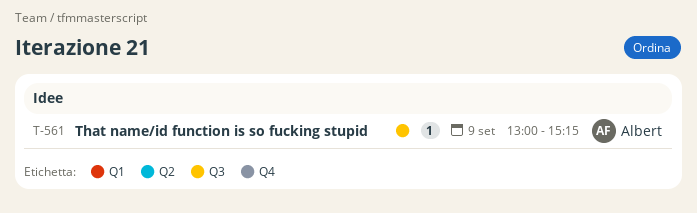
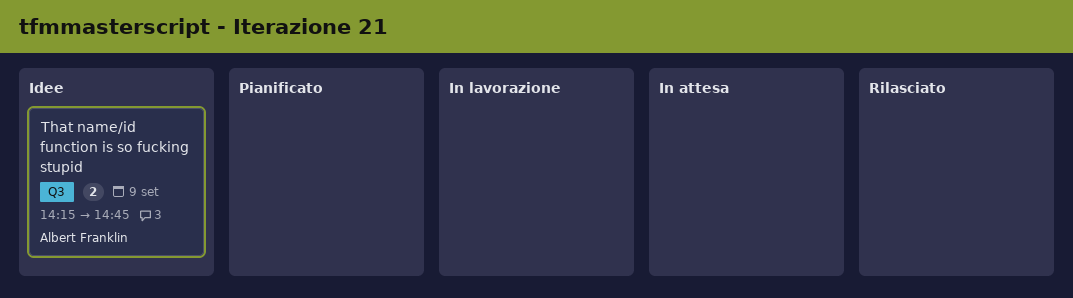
That name/id function is so fucking stupid, estimate: 1 -> 2
That name/id function is so fucking stupid, begins: 13:00 -> 14:15
That name/id function is so fucking stupid, ends: 15:15 -> 14:45

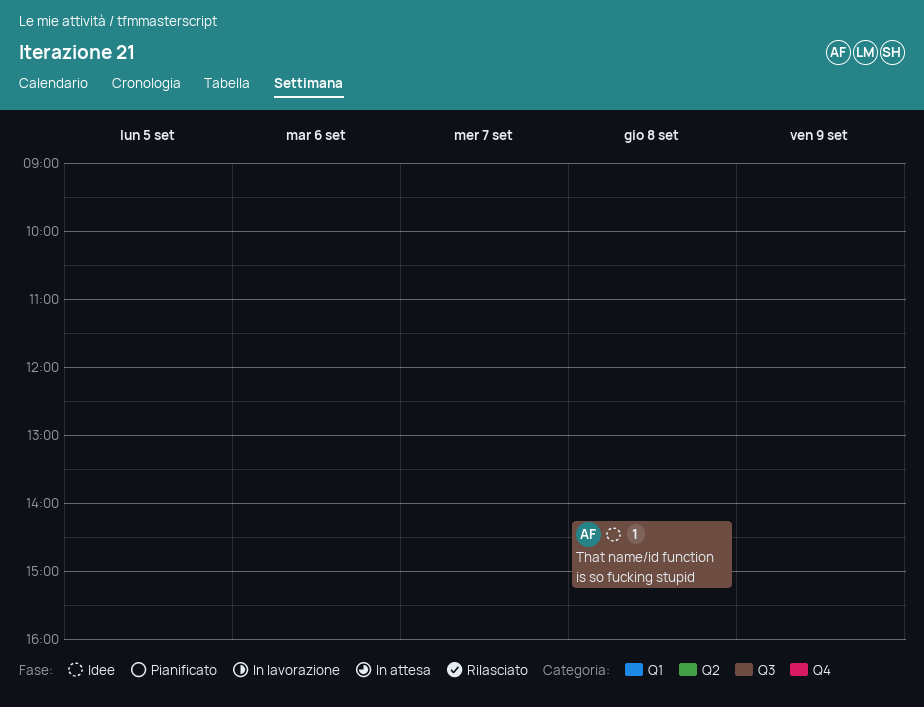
That name/id function is so fucking stupid, estimate: 2 -> 1
That name/id function is so fucking stupid, day: Sep 9 -> Sep 8
That name/id function is so fucking stupid, ends: 14:45 -> 15:15

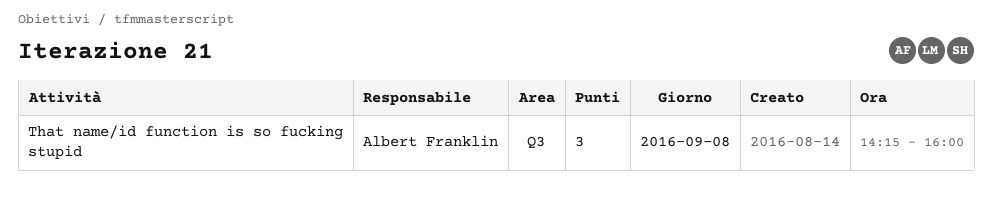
That name/id function is so fucking stupid, estimate: 1 -> 3
That name/id function is so fucking stupid, ends: 15:15 -> 16:00

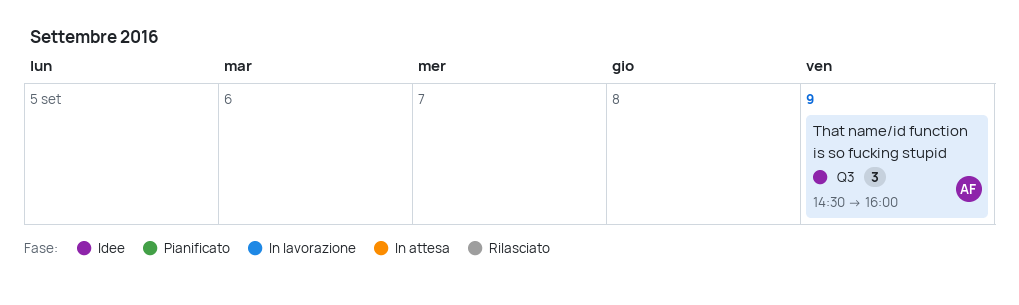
That name/id function is so fucking stupid, day: Sep 8 -> Sep 9
That name/id function is so fucking stupid, begins: 14:15 -> 14:30

